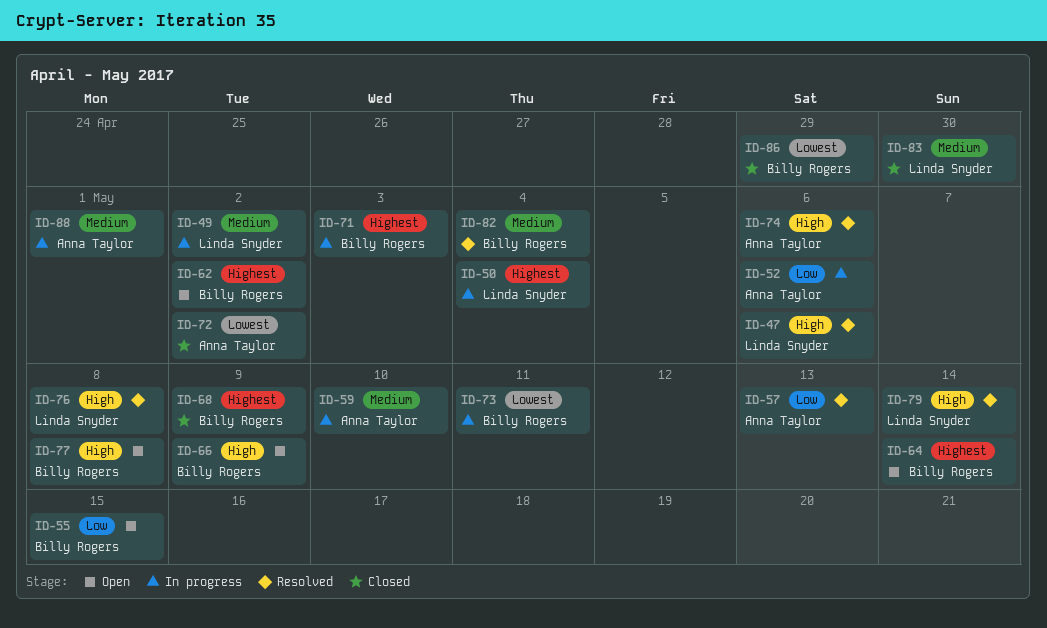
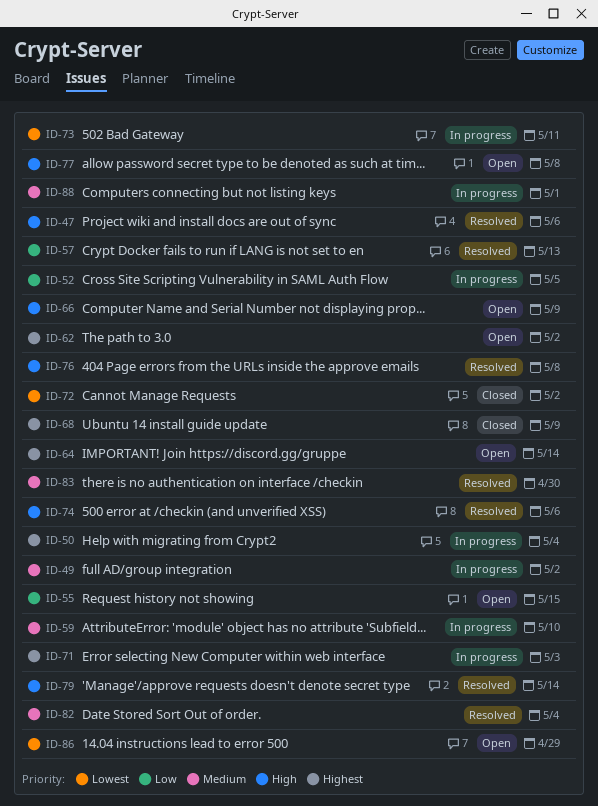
ID-52, due: May 6 -> May 5
ID-83, status: Closed -> Resolved
ID-86, status: Closed -> Open

